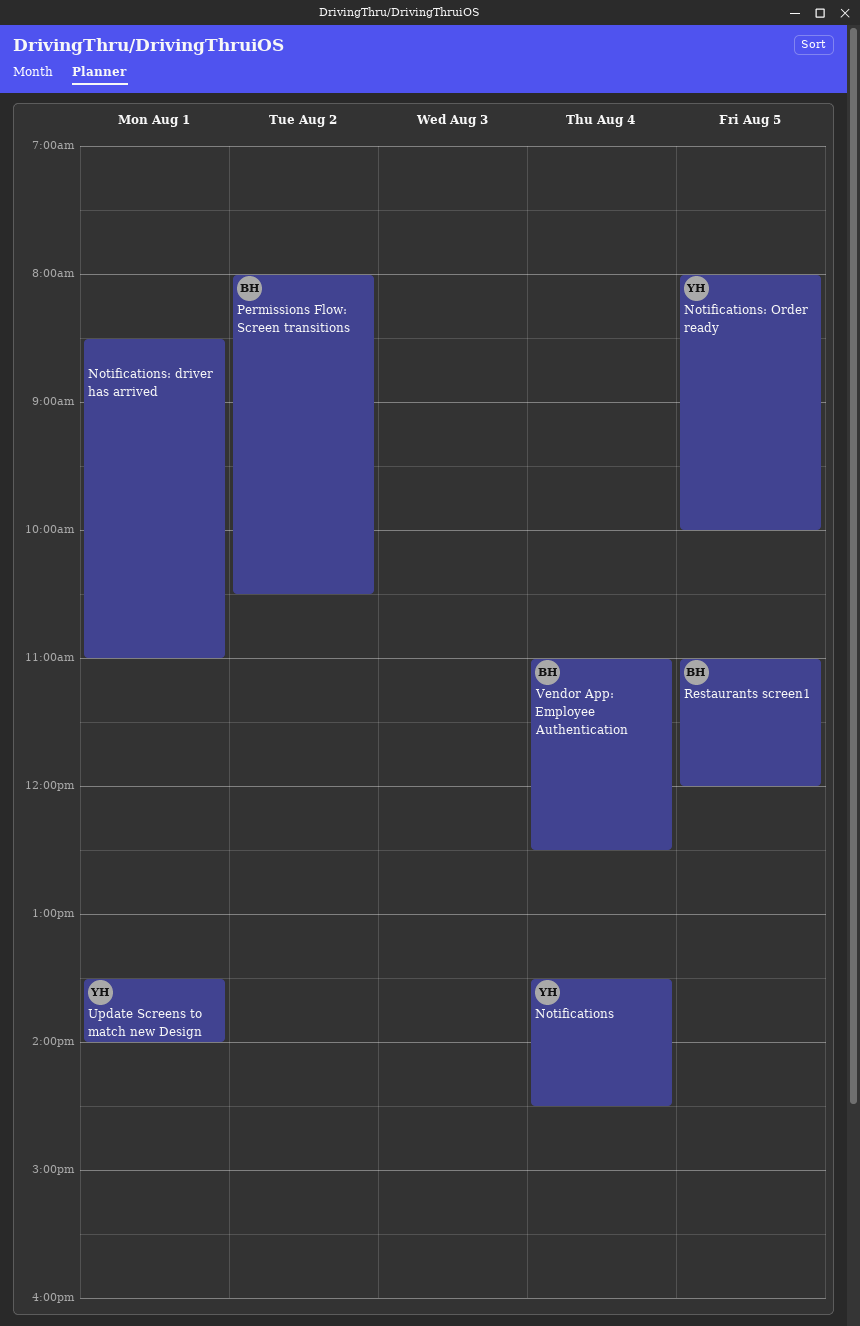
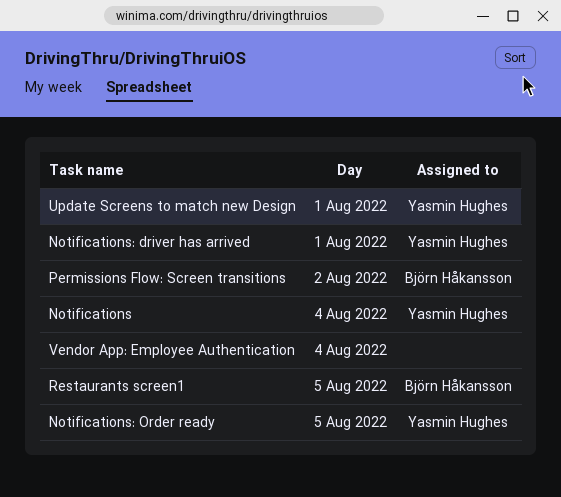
Notifications: driver has arrived, owner: none -> Yasmin Hughes
Vendor App: Employee Authentication, owner: Björn Håkansson -> none

